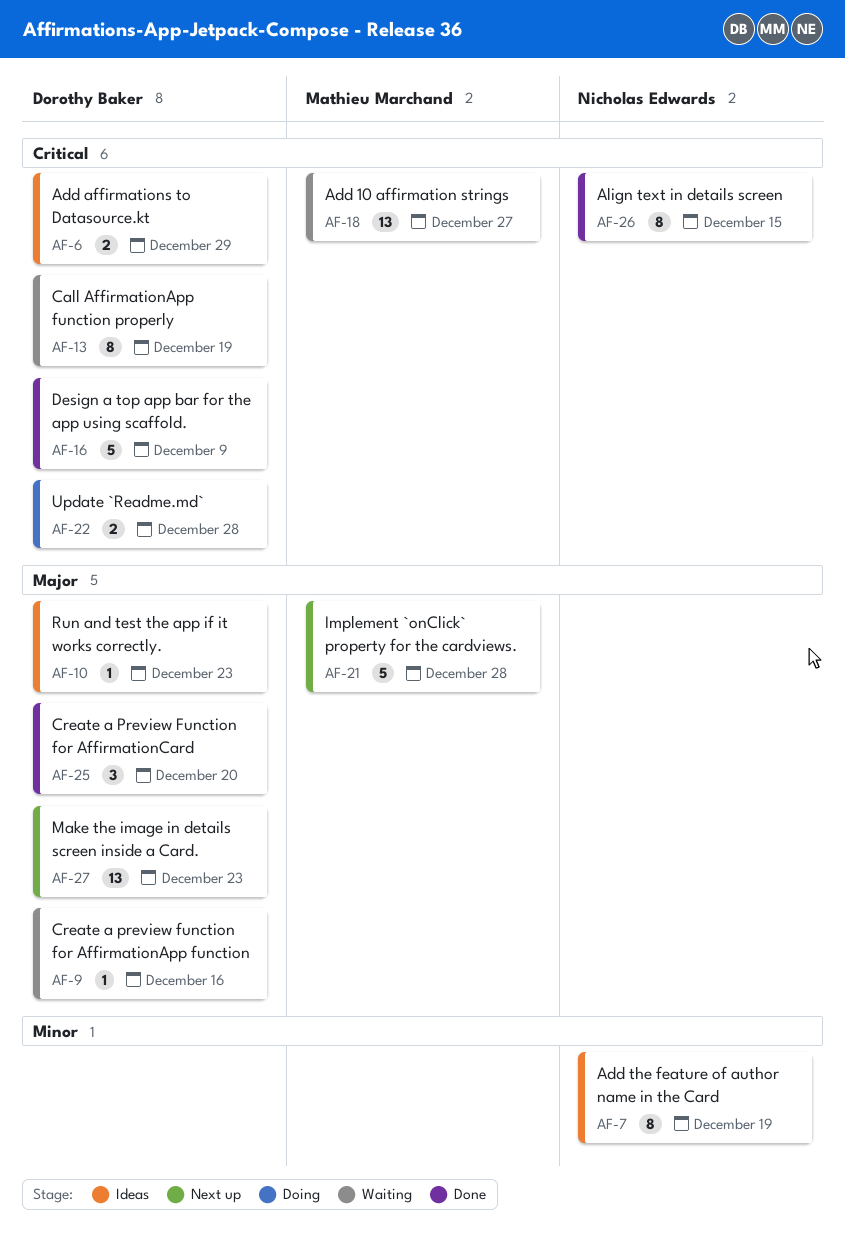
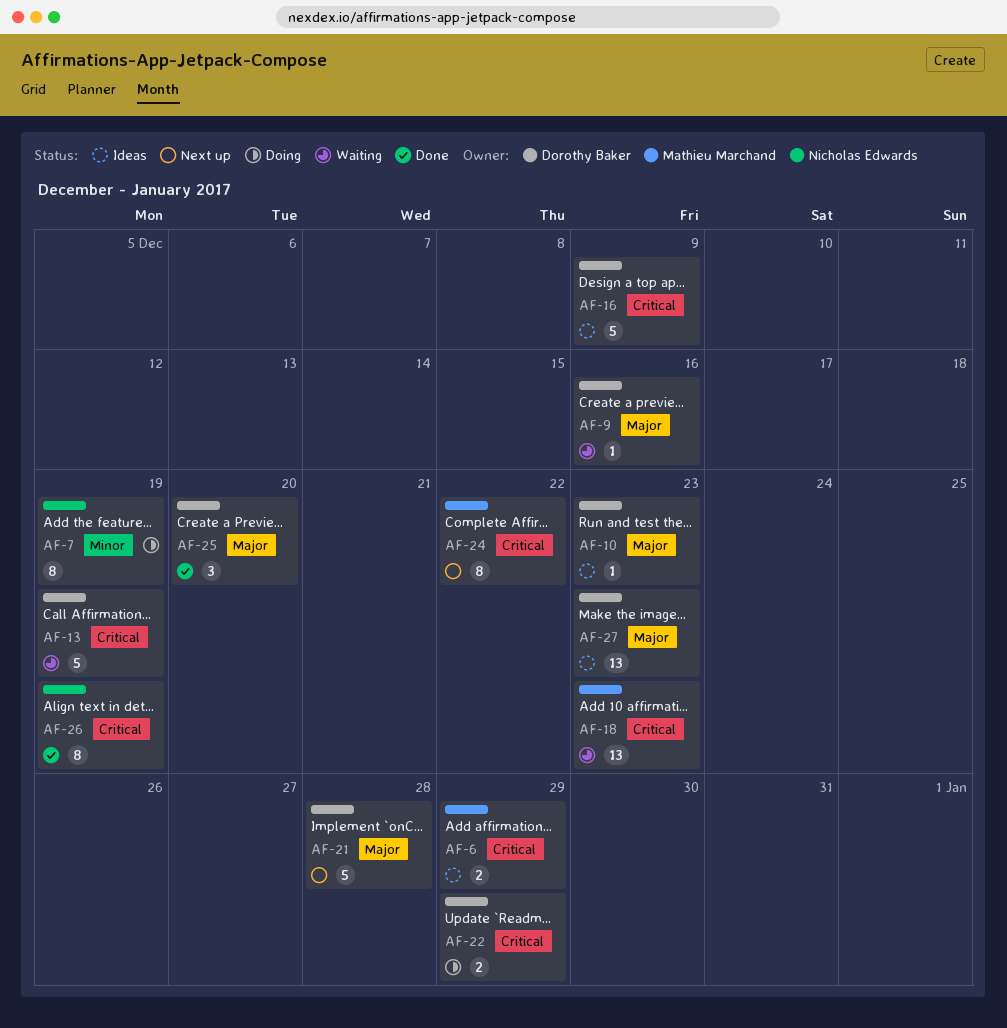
AF-6, owner: Dorothy Baker -> Mathieu Marchand
AF-7, status: Ideas -> Doing
AF-13, estimate: 8 -> 5
AF-16, status: Done -> Ideas
AF-18, due: Dec 27 -> Dec 23
AF-21, owner: Mathieu Marchand -> Dorothy Baker
AF-22, due: Dec 28 -> Dec 29
AF-24: none -> present
AF-26, due: Dec 15 -> Dec 19
AF-27, status: Next up -> Ideas

